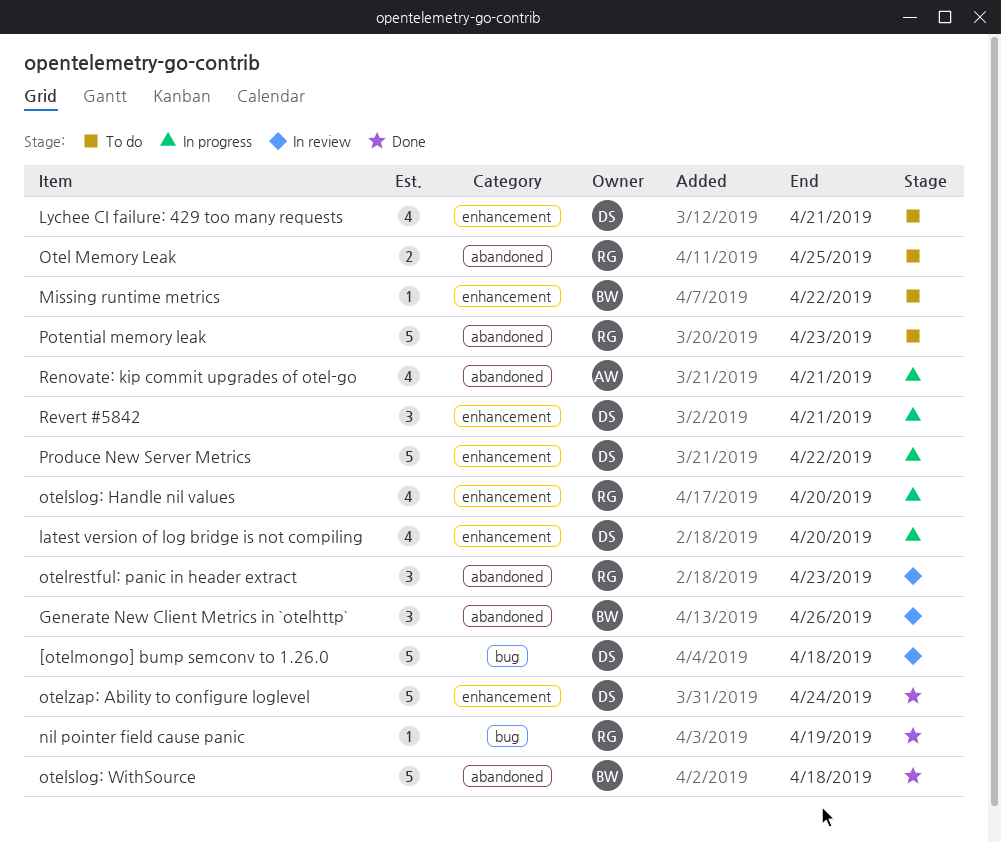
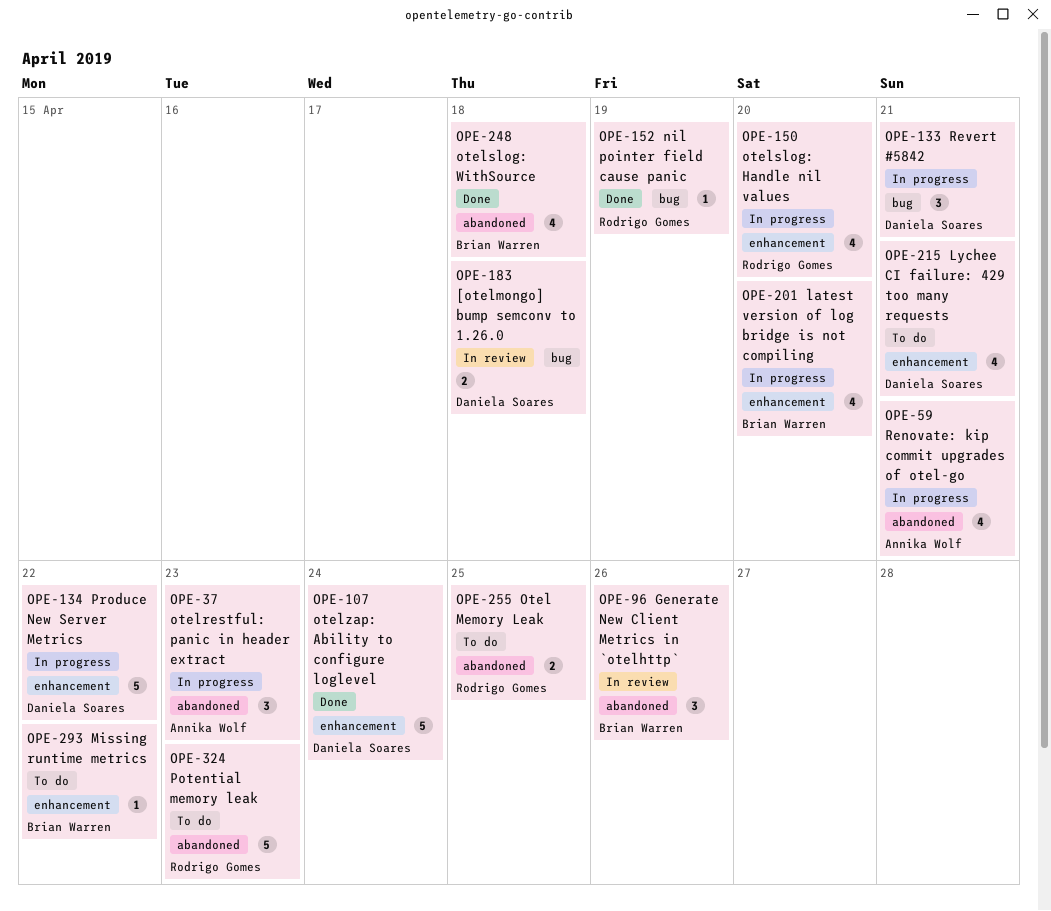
[otelmongo] bump semconv to 1.26.0, estimate: 5 -> 2
latest version of log bridge is not compiling, owner: Daniela Soares -> Brian Warren
otelrestful: panic in header extract, status: In review -> In progress
otelrestful: panic in header extract, owner: Rodrigo Gomes -> Annika Wolf
otelslog: WithSource, estimate: 5 -> 4
Revert #5842, label: enhancement -> bug

